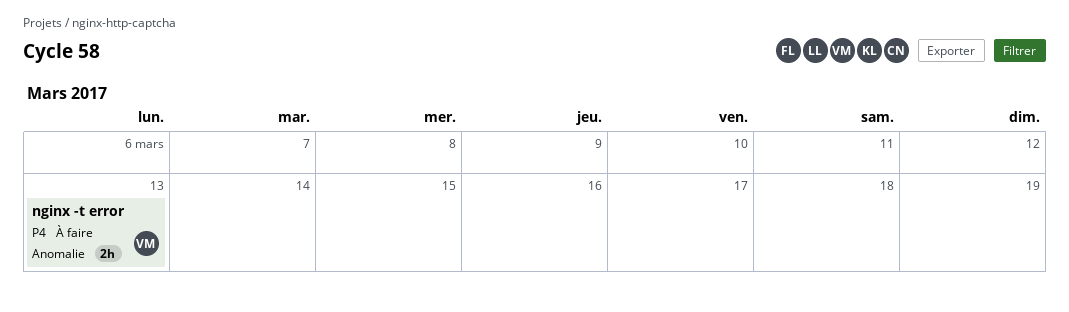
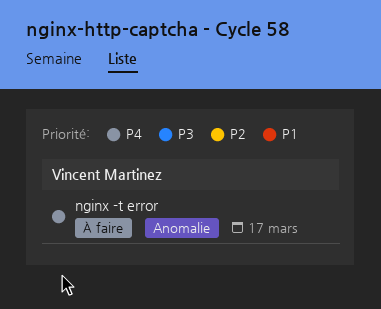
nginx -t error, due: Mar 13 -> Mar 17

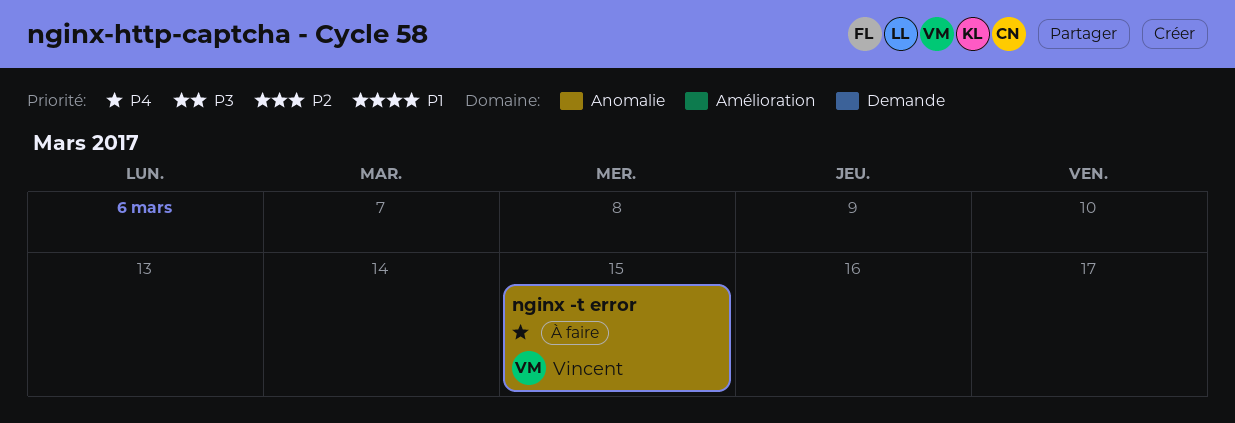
nginx -t error, due: Mar 17 -> Mar 15

